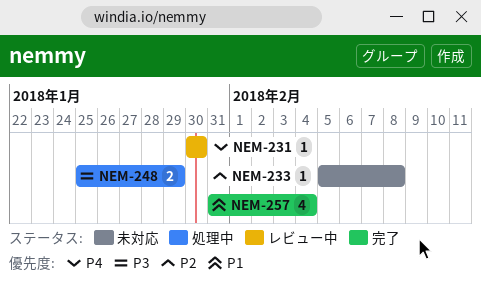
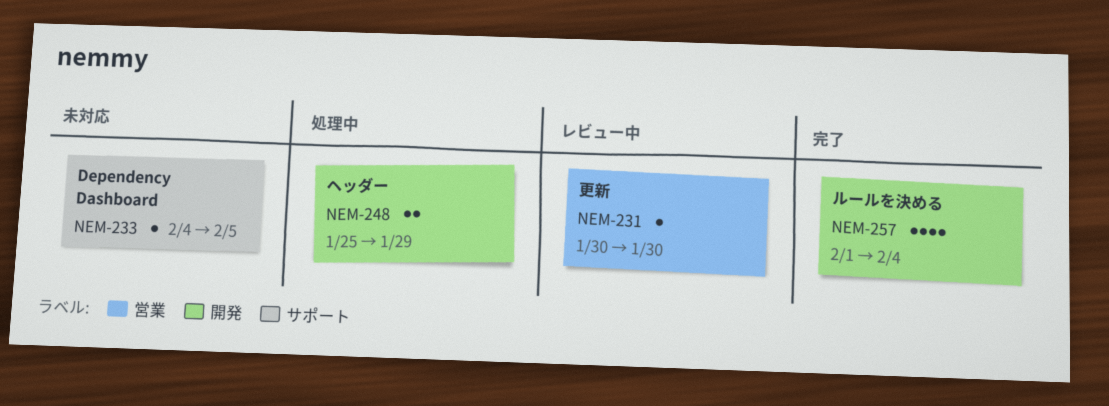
NEM-233, start: Feb 5 -> Feb 4
NEM-233, due: Feb 8 -> Feb 5
NEM-257, start: Jan 31 -> Feb 1

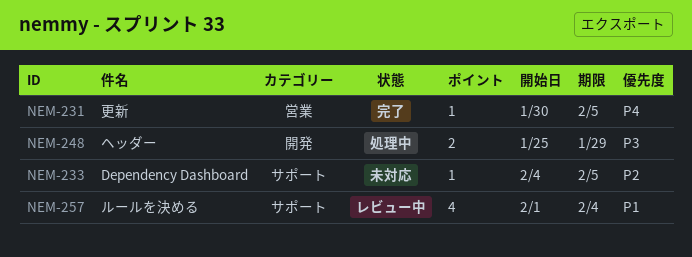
NEM-231, status: レビュー中 -> 完了
NEM-231, due: Jan 30 -> Feb 5
NEM-257, status: 完了 -> レビュー中
NEM-257, label: 開発 -> サポート

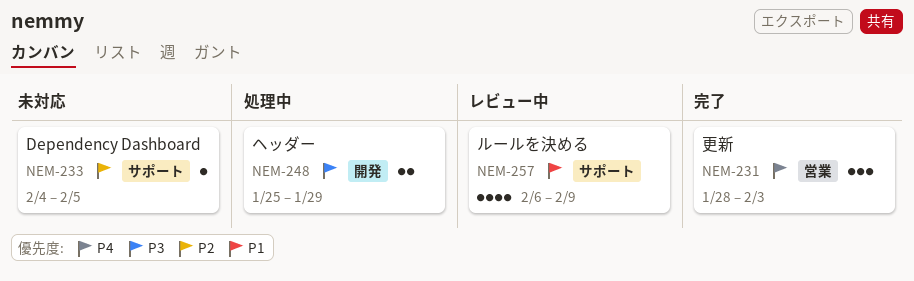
NEM-231, estimate: 1 -> 3
NEM-231, start: Jan 30 -> Jan 28
NEM-231, due: Feb 5 -> Feb 3
NEM-257, start: Feb 1 -> Feb 6
NEM-257, due: Feb 4 -> Feb 9

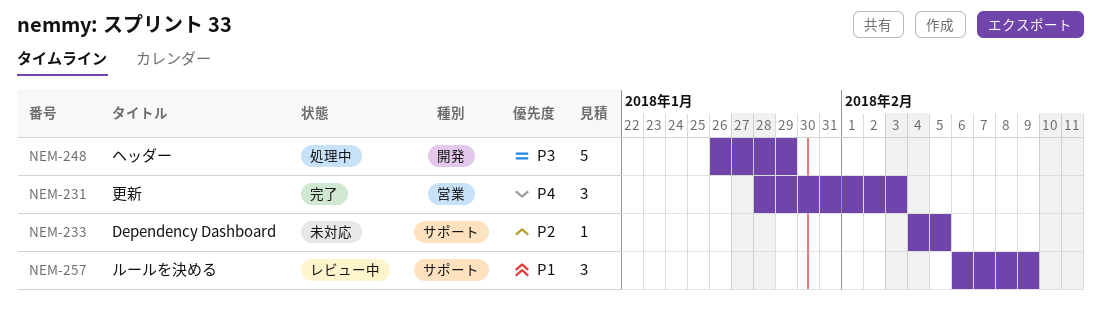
NEM-248, estimate: 2 -> 5
NEM-248, start: Jan 25 -> Jan 26
NEM-257, estimate: 4 -> 3

